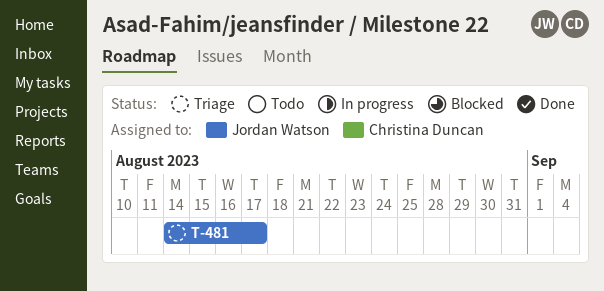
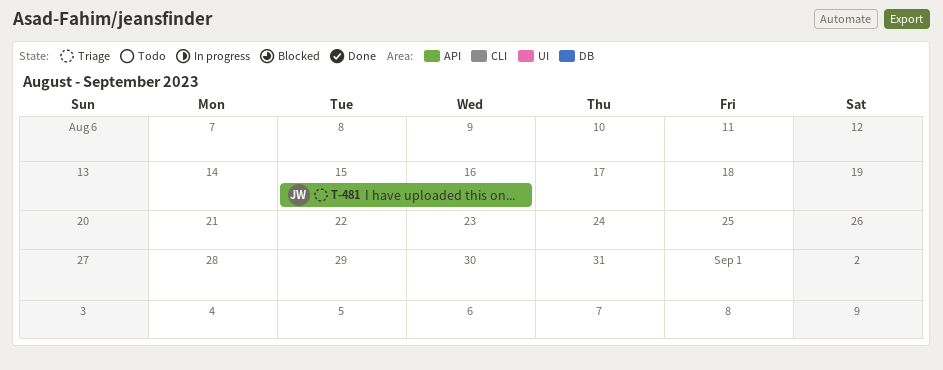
T-481, start: Aug 14 -> Aug 15
T-481, due: Aug 17 -> Aug 16

